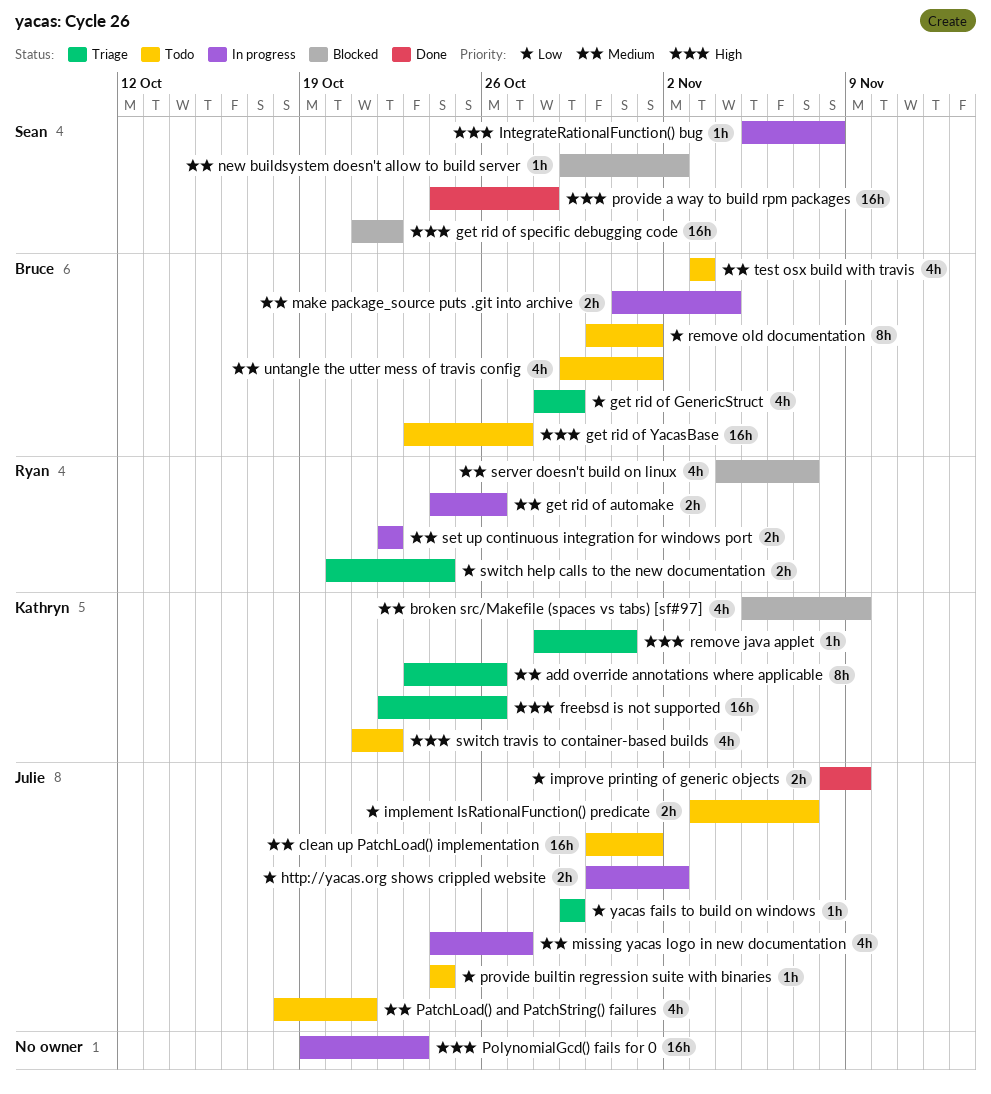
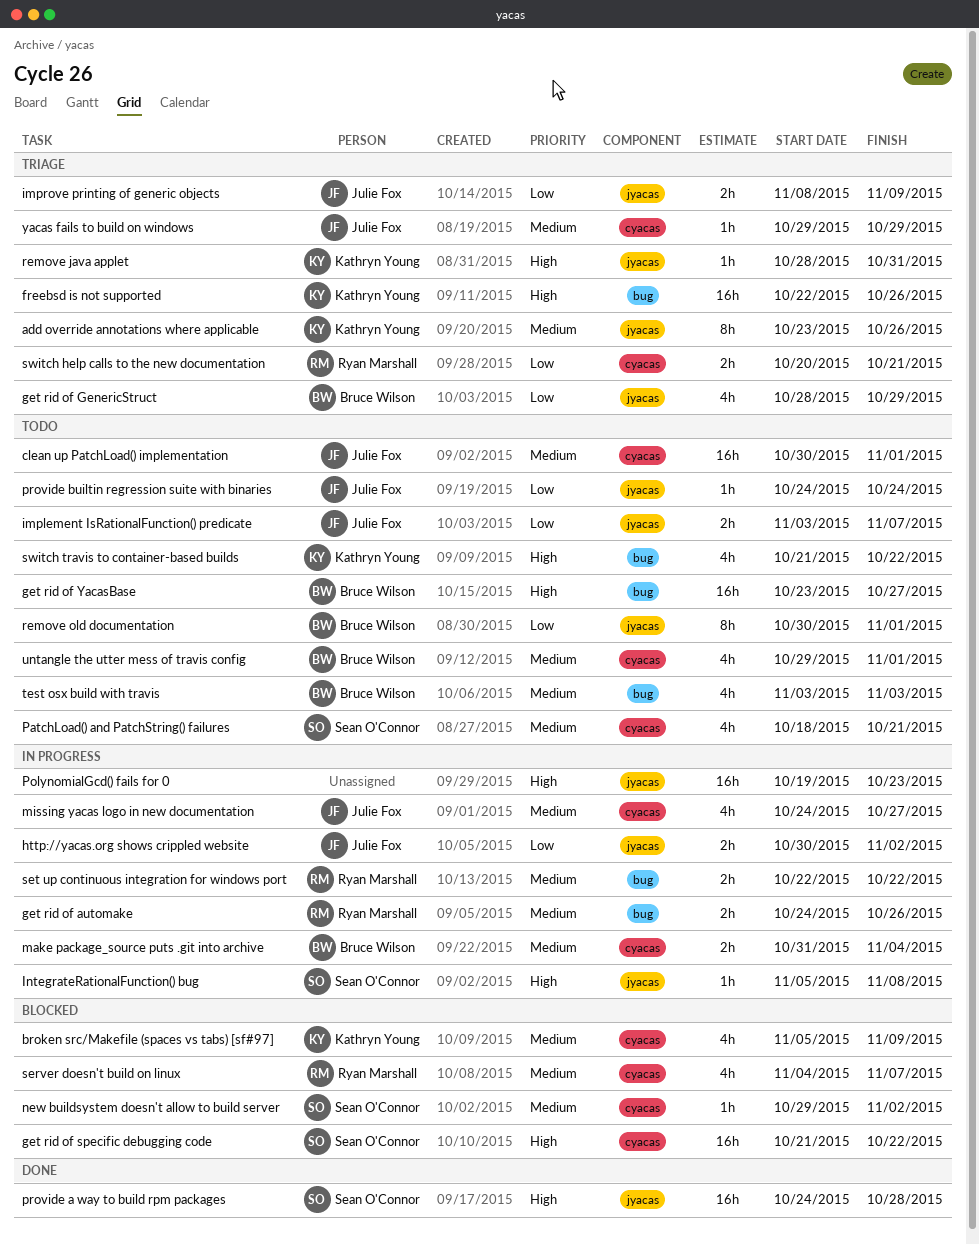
improve printing of generic objects, status: Done -> Triage
PatchLoad() and PatchString() failures, owner: Julie Fox -> Sean O'Connor
switch help calls to the new documentation, due: Oct 24 -> Oct 21
yacas fails to build on windows, priority: Low -> Medium

